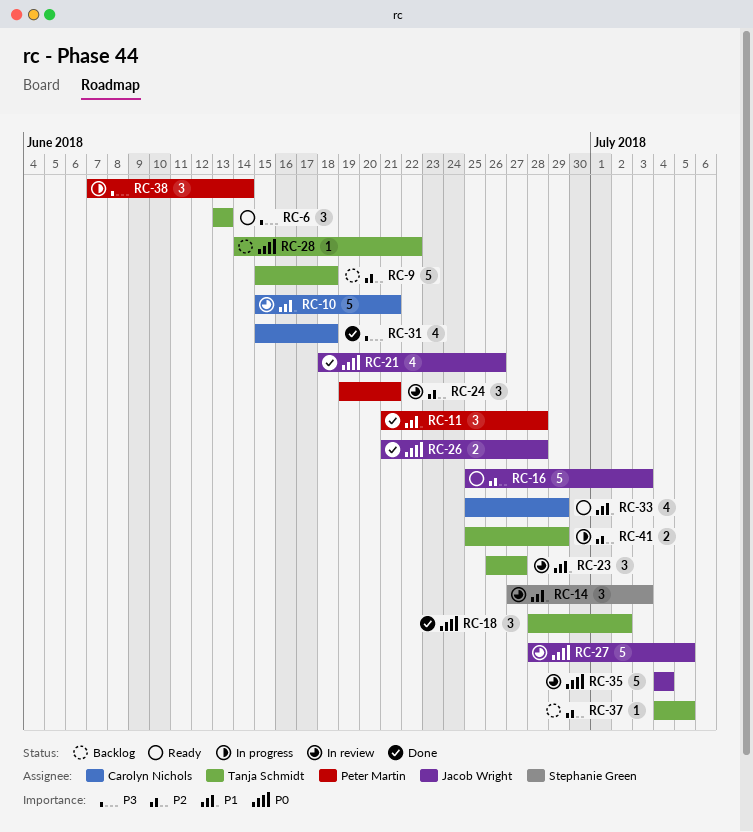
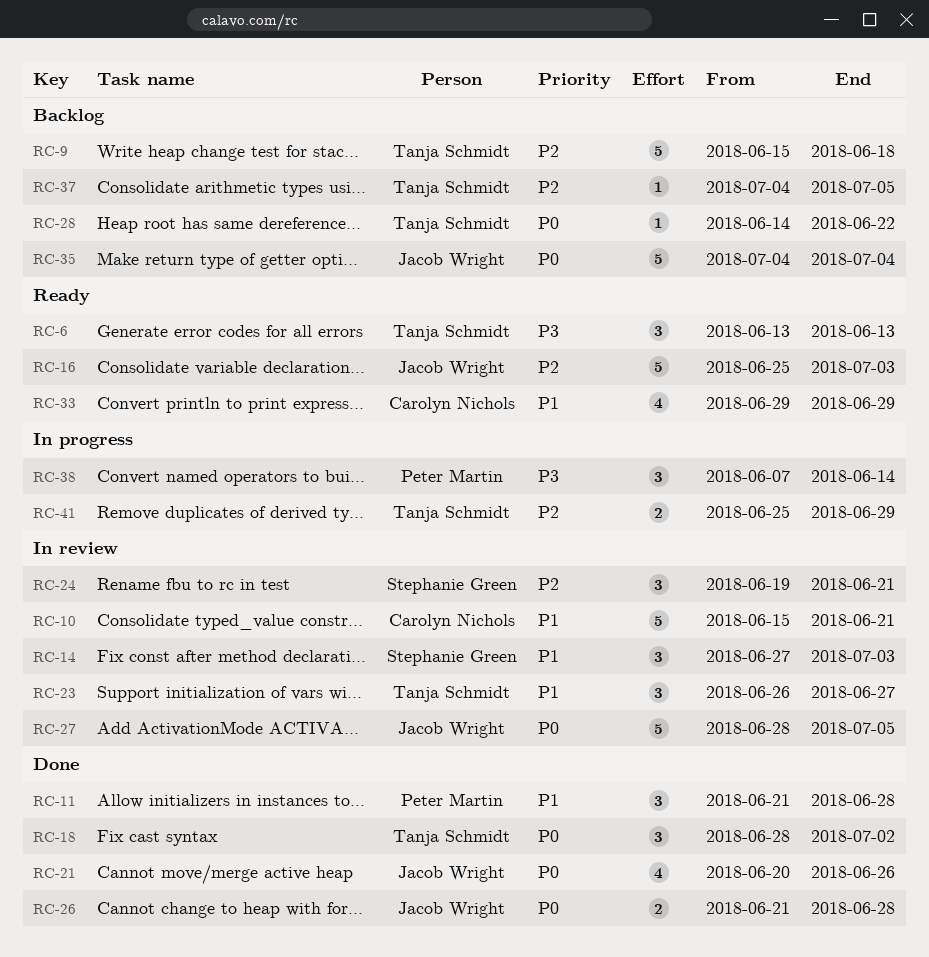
RC-21, start: Jun 18 -> Jun 20
RC-24, owner: Peter Martin -> Stephanie Green
RC-31: present -> none
RC-33, start: Jun 25 -> Jun 29
RC-35, status: In review -> Backlog

